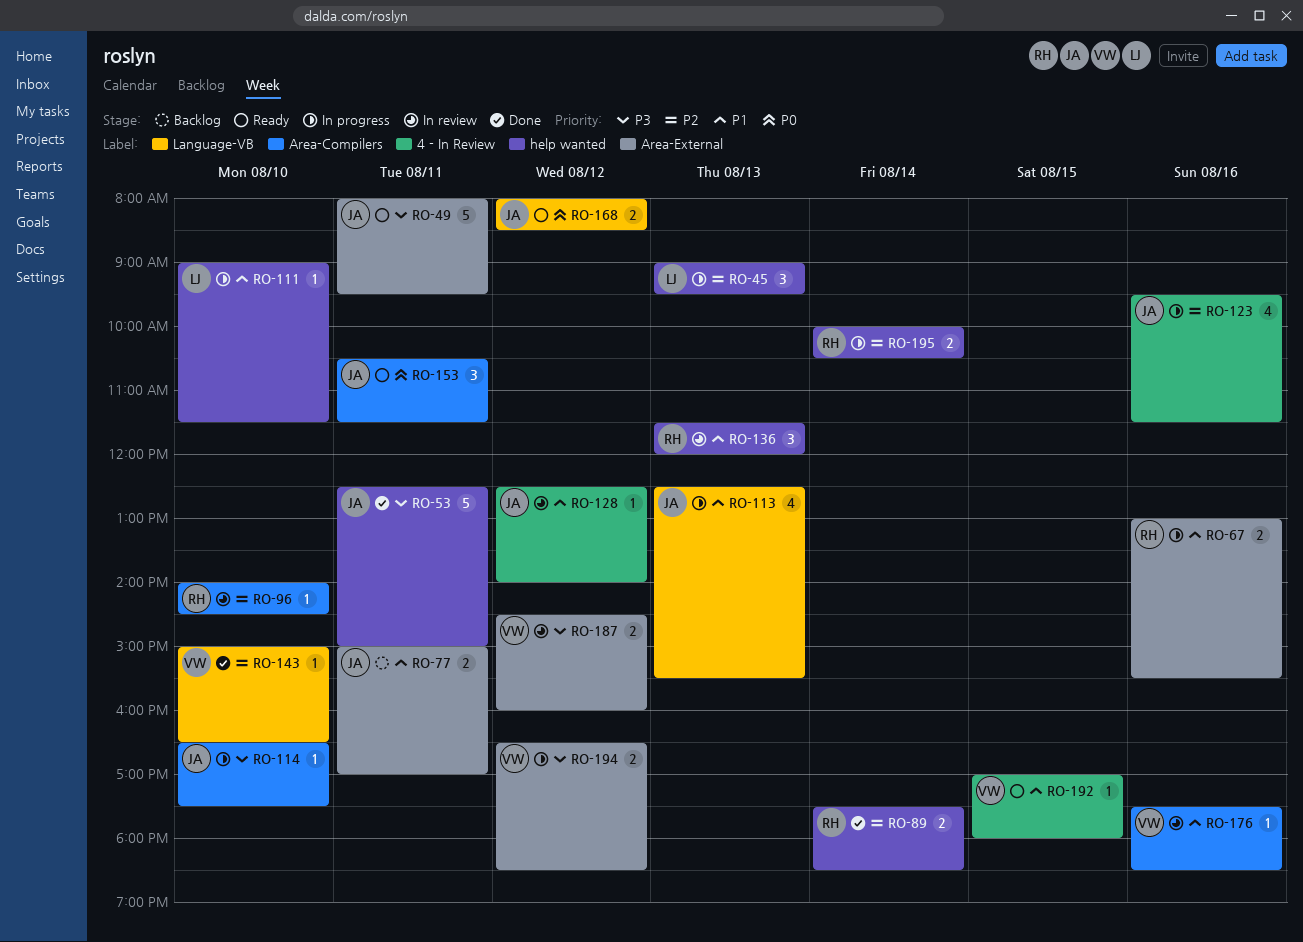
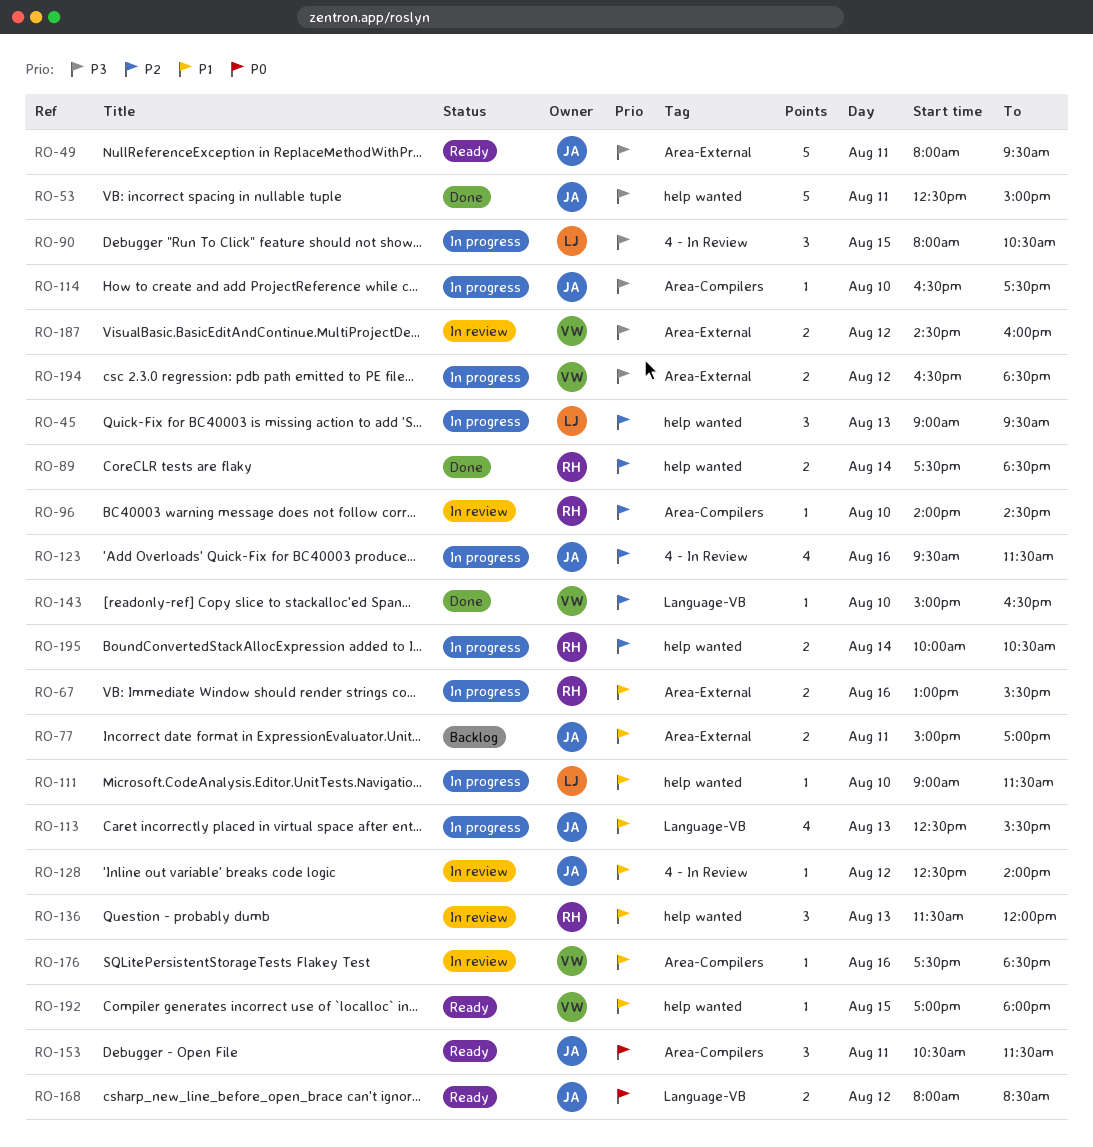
RO-90: none -> present
RO-192, label: 4 - In Review -> help wanted

